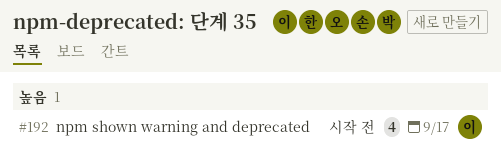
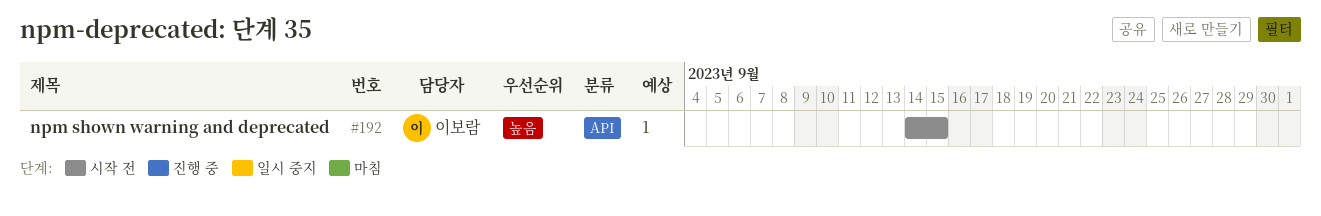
#192, estimate: 4 -> 1
#192, due: Sep 17 -> Sep 15

